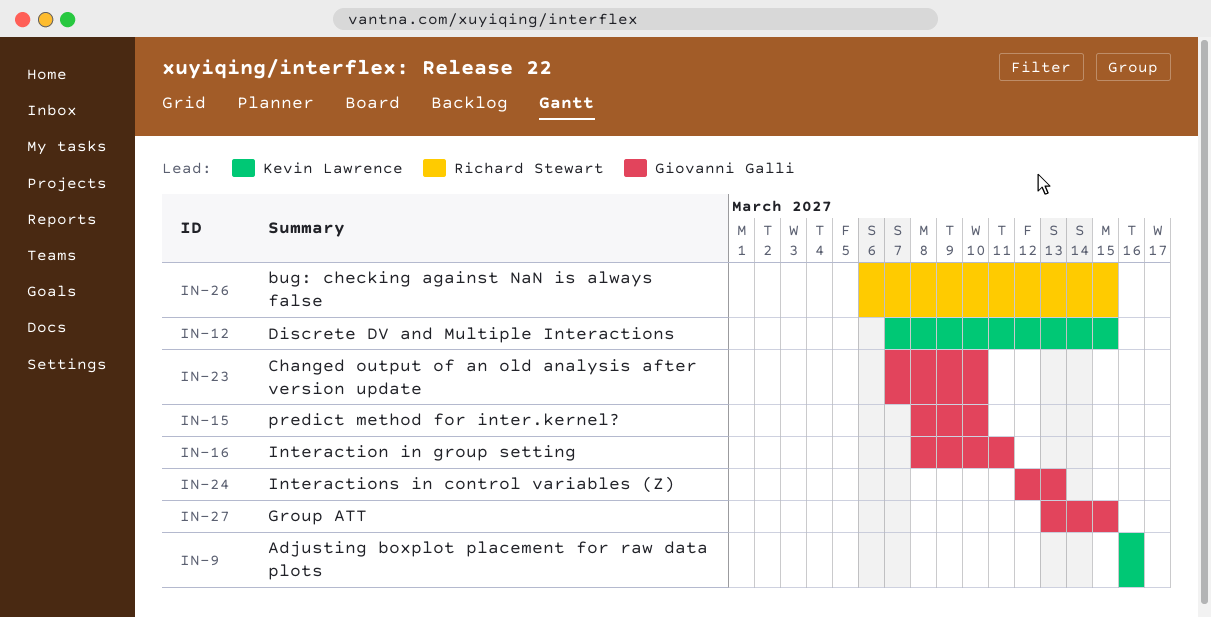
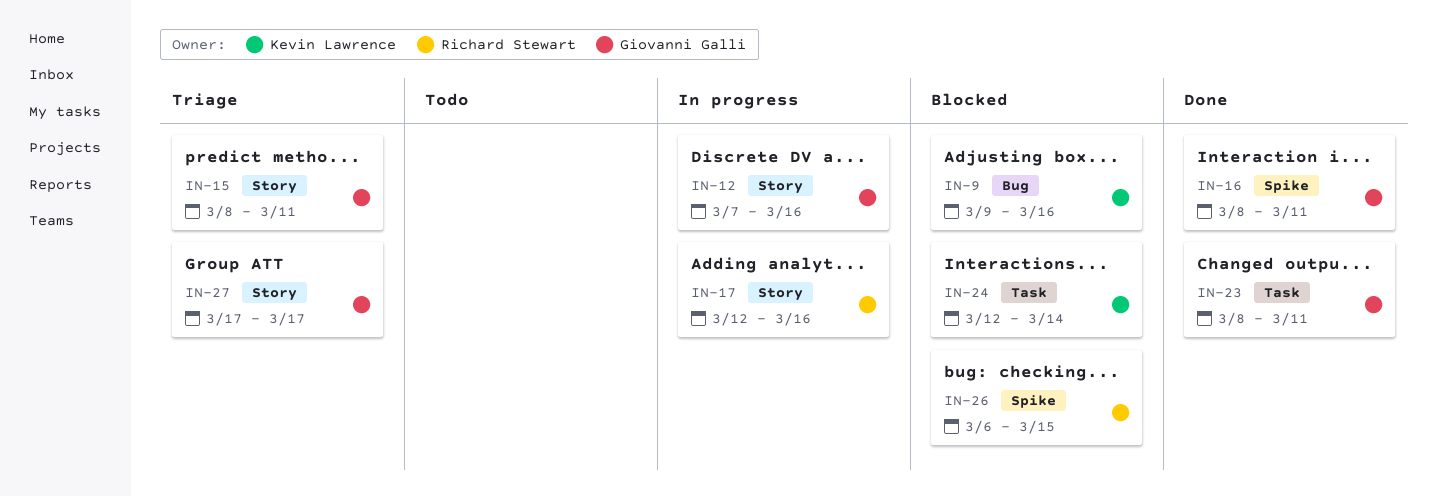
IN-9, start: Mar 16 -> Mar 9
IN-12, owner: Kevin Lawrence -> Giovanni Galli
IN-12, due: Mar 15 -> Mar 16
IN-15, due: Mar 10 -> Mar 11
IN-17: none -> present
IN-23, start: Mar 7 -> Mar 8
IN-23, due: Mar 10 -> Mar 11
IN-24, owner: Giovanni Galli -> Kevin Lawrence
IN-24, due: Mar 13 -> Mar 14
IN-27, start: Mar 13 -> Mar 17
IN-27, due: Mar 15 -> Mar 17

